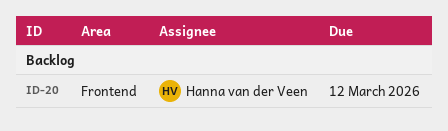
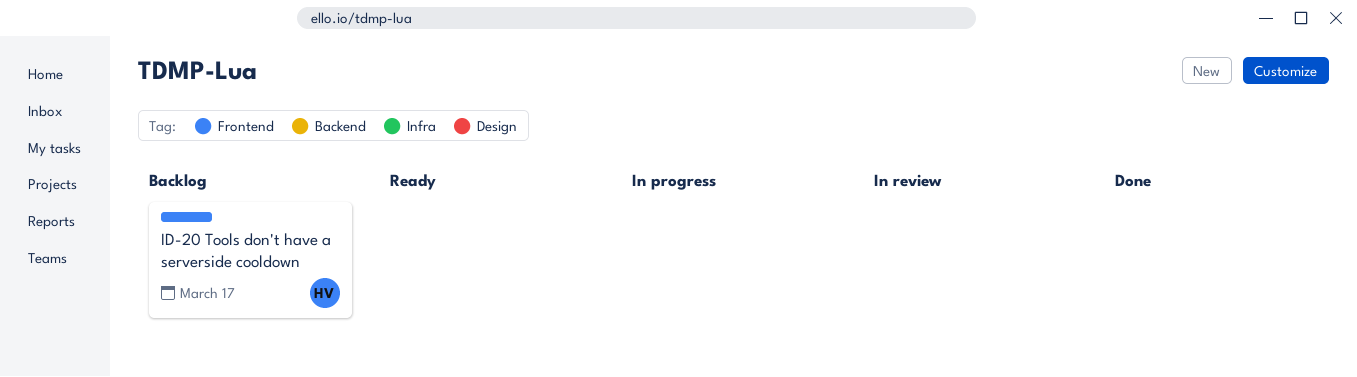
ID-20, due: Mar 12 -> Mar 17

